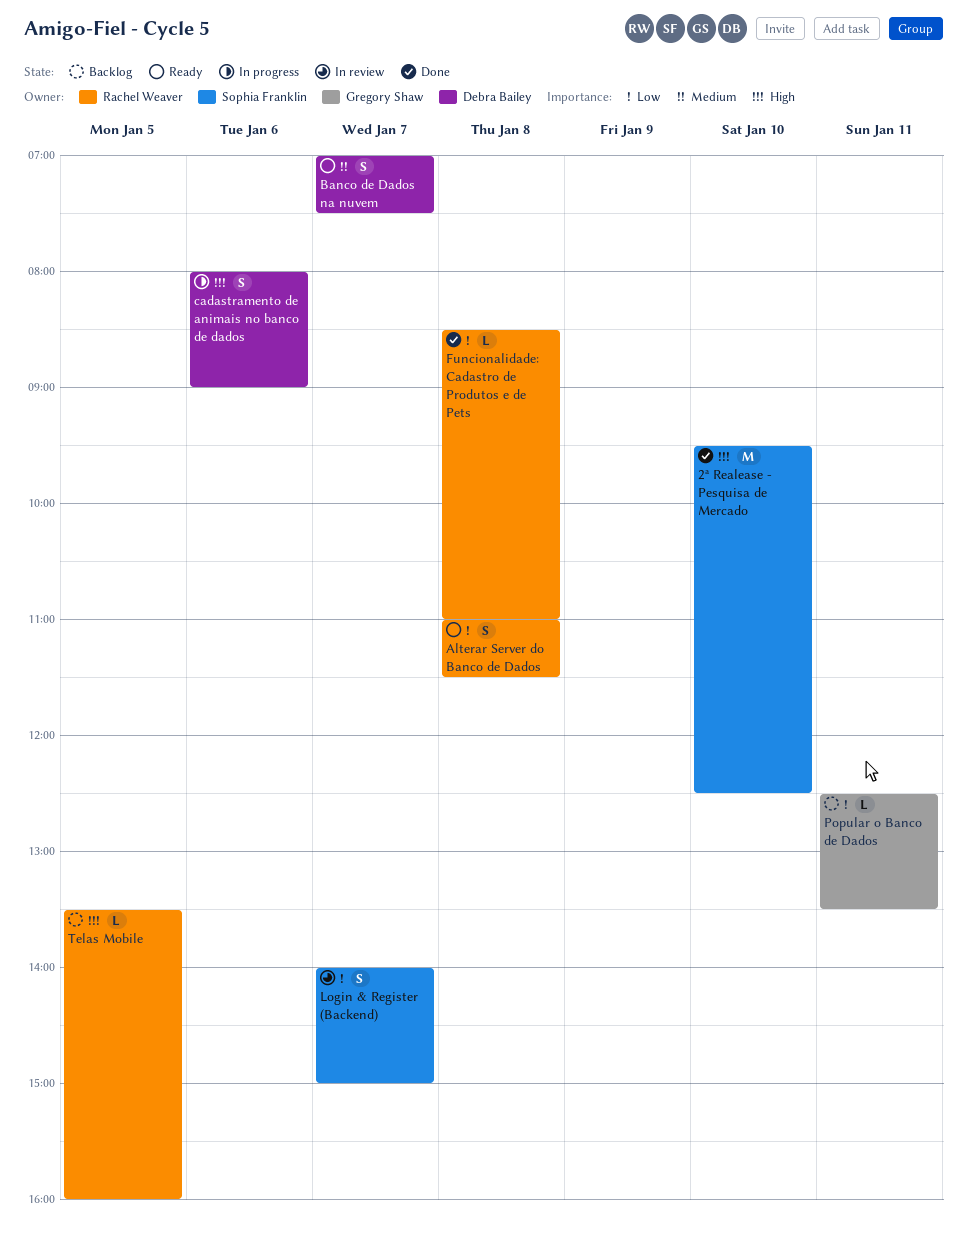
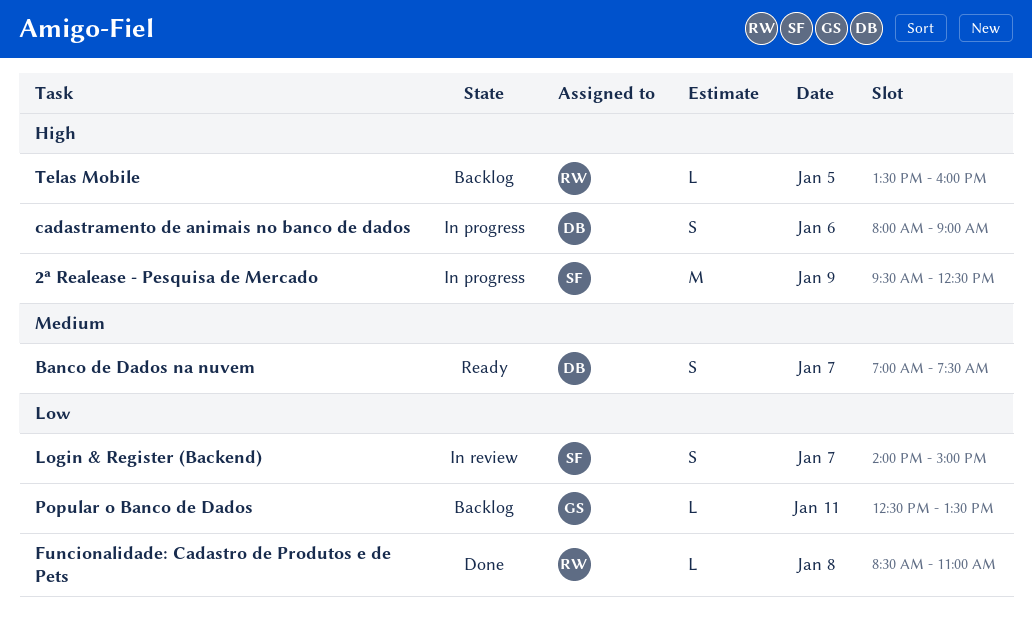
2ª Realease - Pesquisa de Mercado, status: Done -> In progress
2ª Realease - Pesquisa de Mercado, day: Jan 10 -> Jan 9
Alterar Server do Banco de Dados: present -> none

